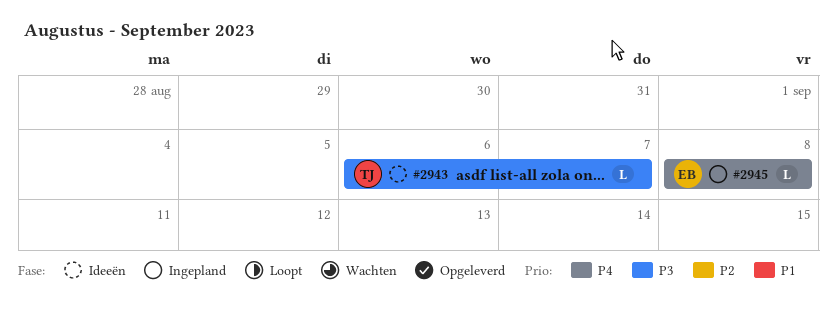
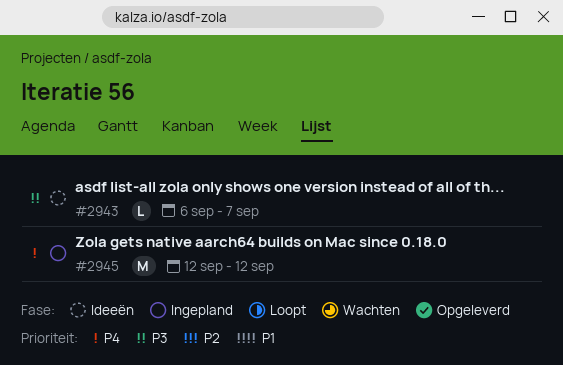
#2945, estimate: L -> M
#2945, start: Sep 8 -> Sep 12
#2945, due: Sep 8 -> Sep 12

